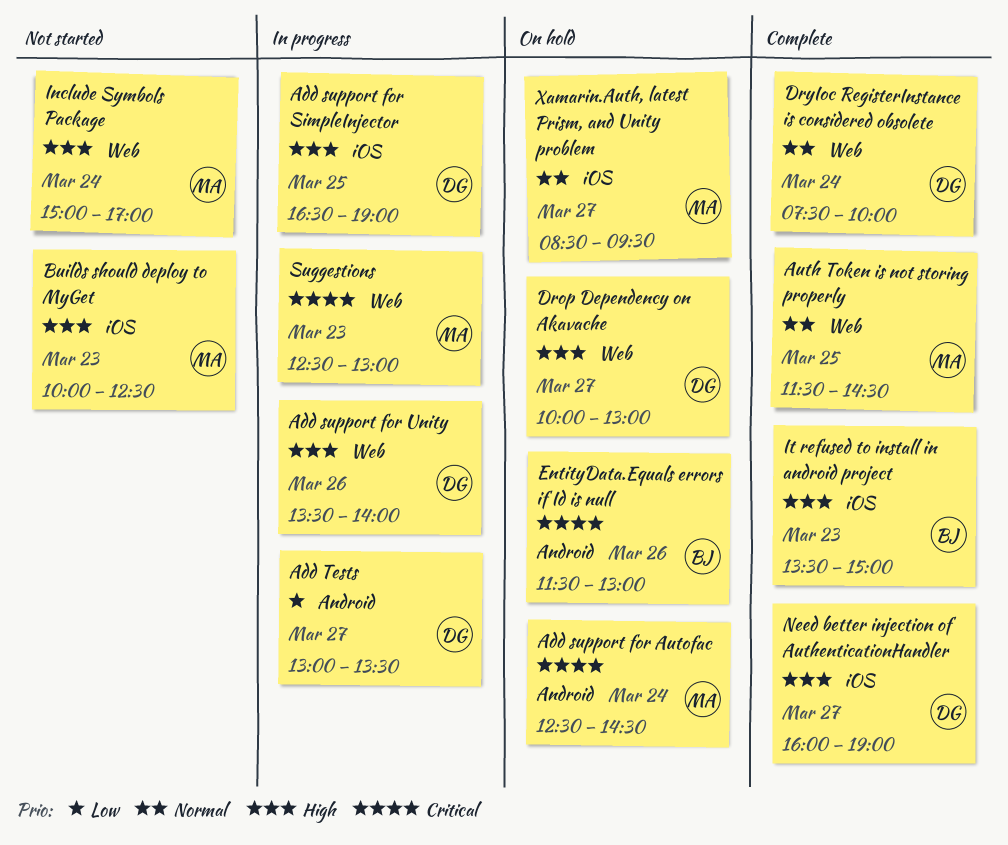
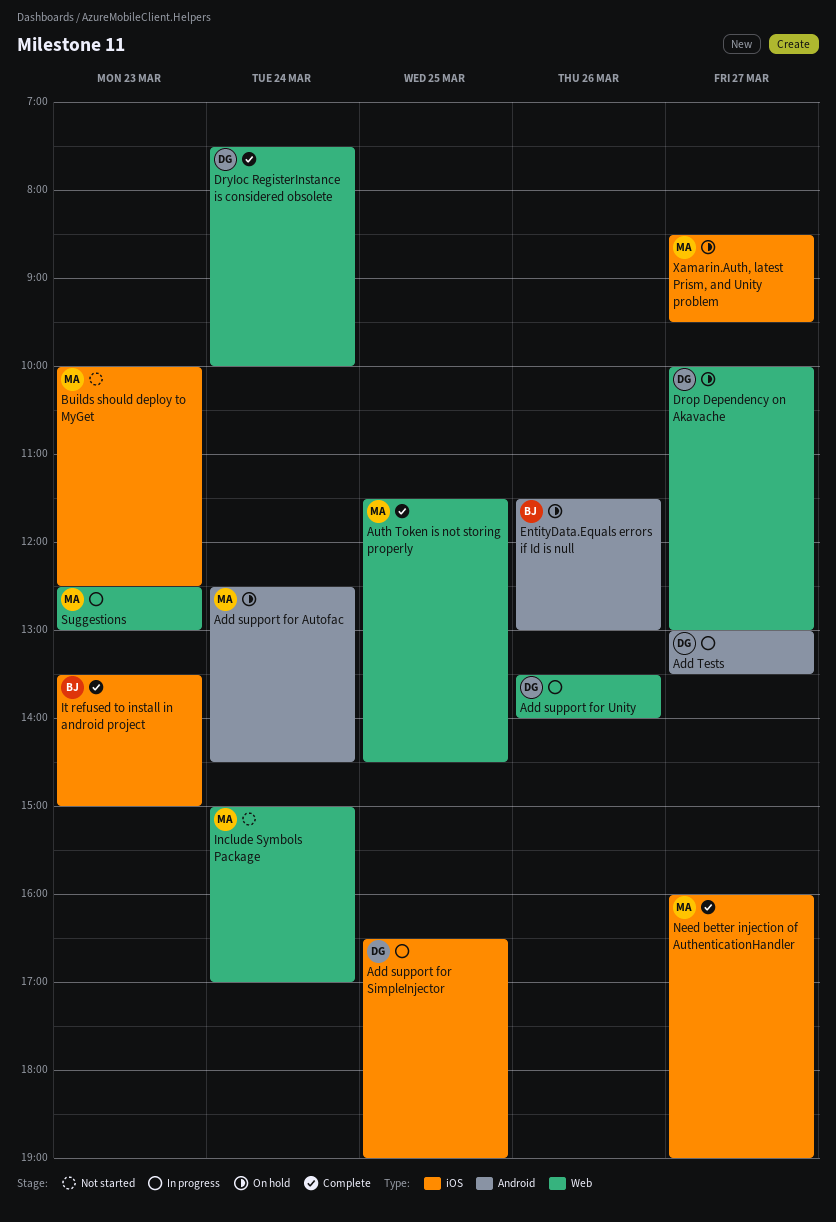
Need better injection of AuthenticationHandler, owner: DG -> MA

